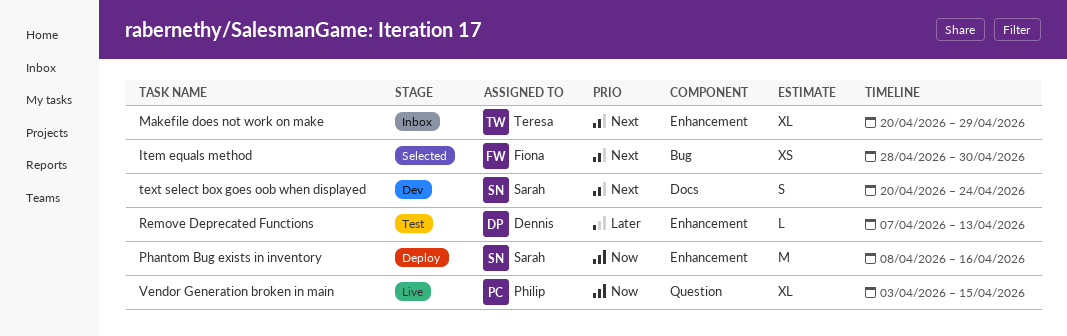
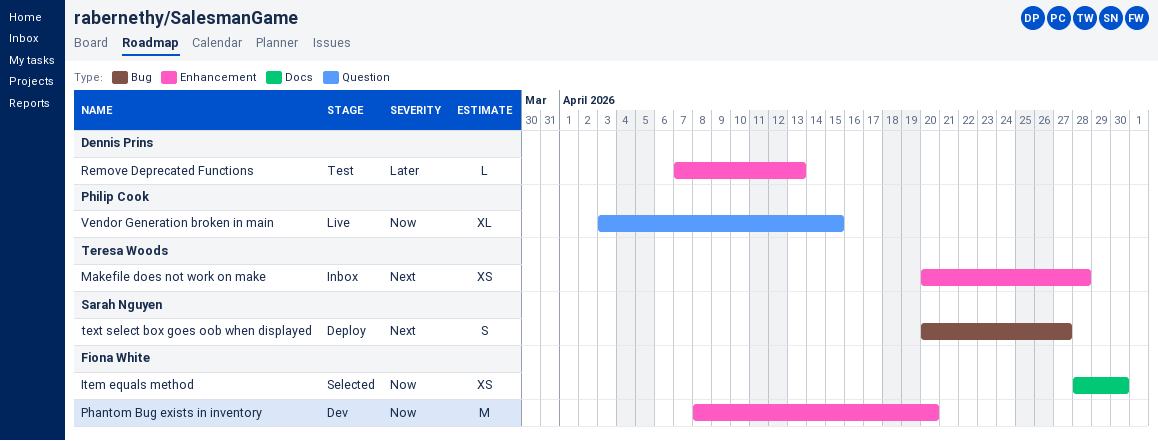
Item equals method, priority: Next -> Now
Item equals method, label: Bug -> Docs
Makefile does not work on make, estimate: XL -> XS
Makefile does not work on make, due: Apr 29 -> Apr 28
Phantom Bug exists in inventory, status: Deploy -> Dev
Phantom Bug exists in inventory, owner: Sarah Nguyen -> Fiona White
Phantom Bug exists in inventory, due: Apr 16 -> Apr 20
text select box goes oob when displayed, status: Dev -> Deploy
text select box goes oob when displayed, label: Docs -> Bug
text select box goes oob when displayed, due: Apr 24 -> Apr 27

